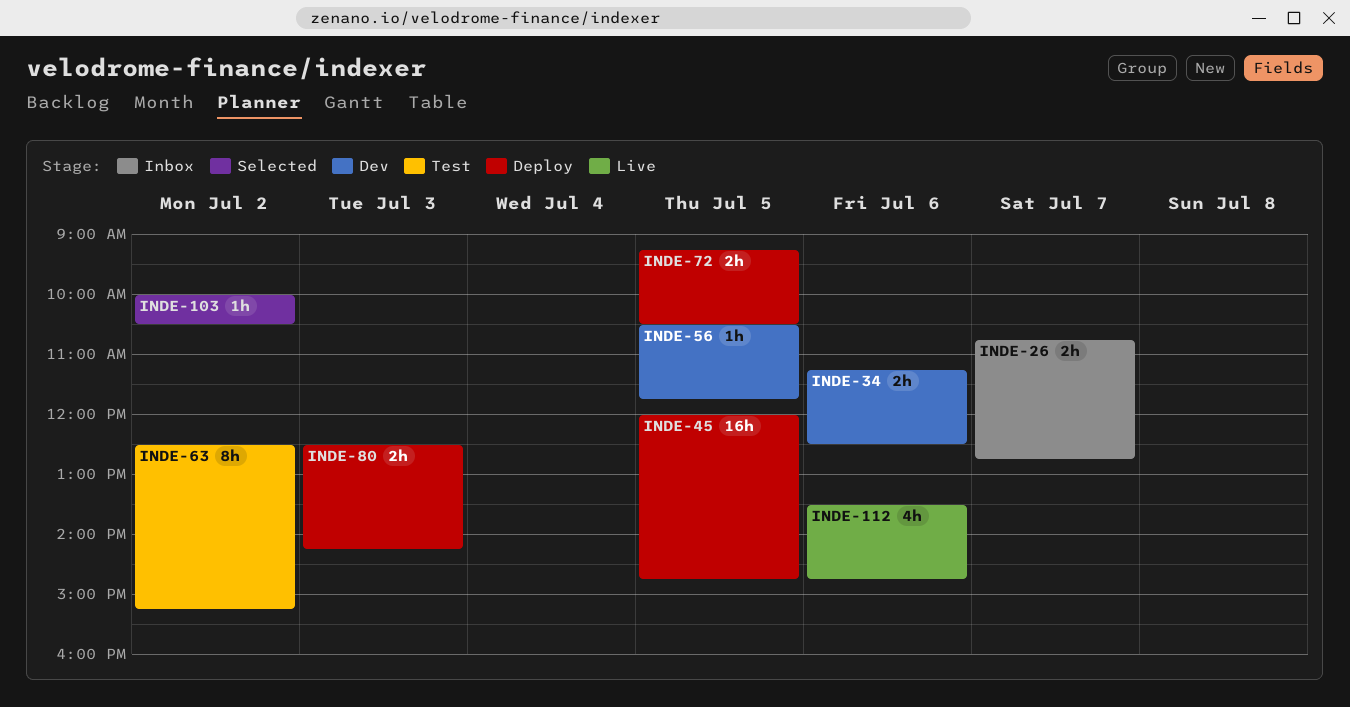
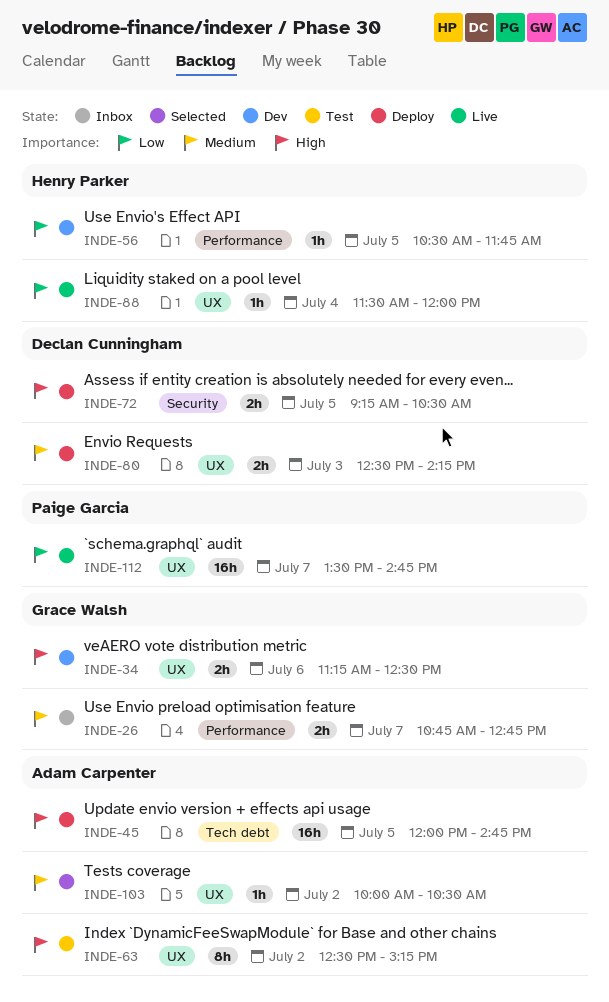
INDE-88: none -> present
INDE-112, estimate: 4h -> 16h
INDE-112, day: Jul 6 -> Jul 7

